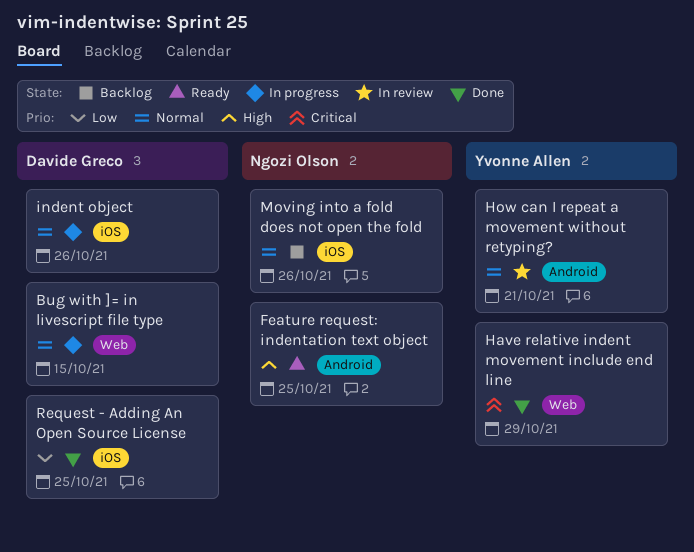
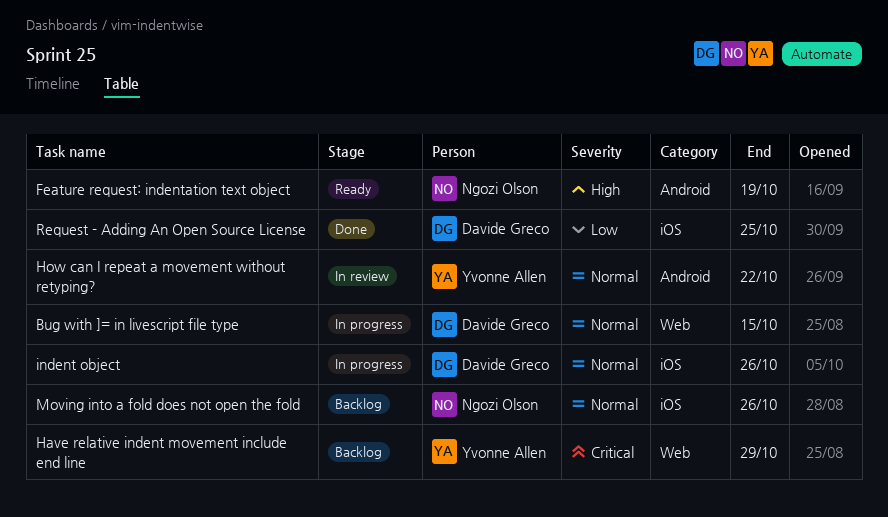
Feature request: indentation text object, due: Oct 25 -> Oct 19
Have relative indent movement include end line, status: Done -> Backlog
How can I repeat a movement without retyping?, due: Oct 21 -> Oct 22

